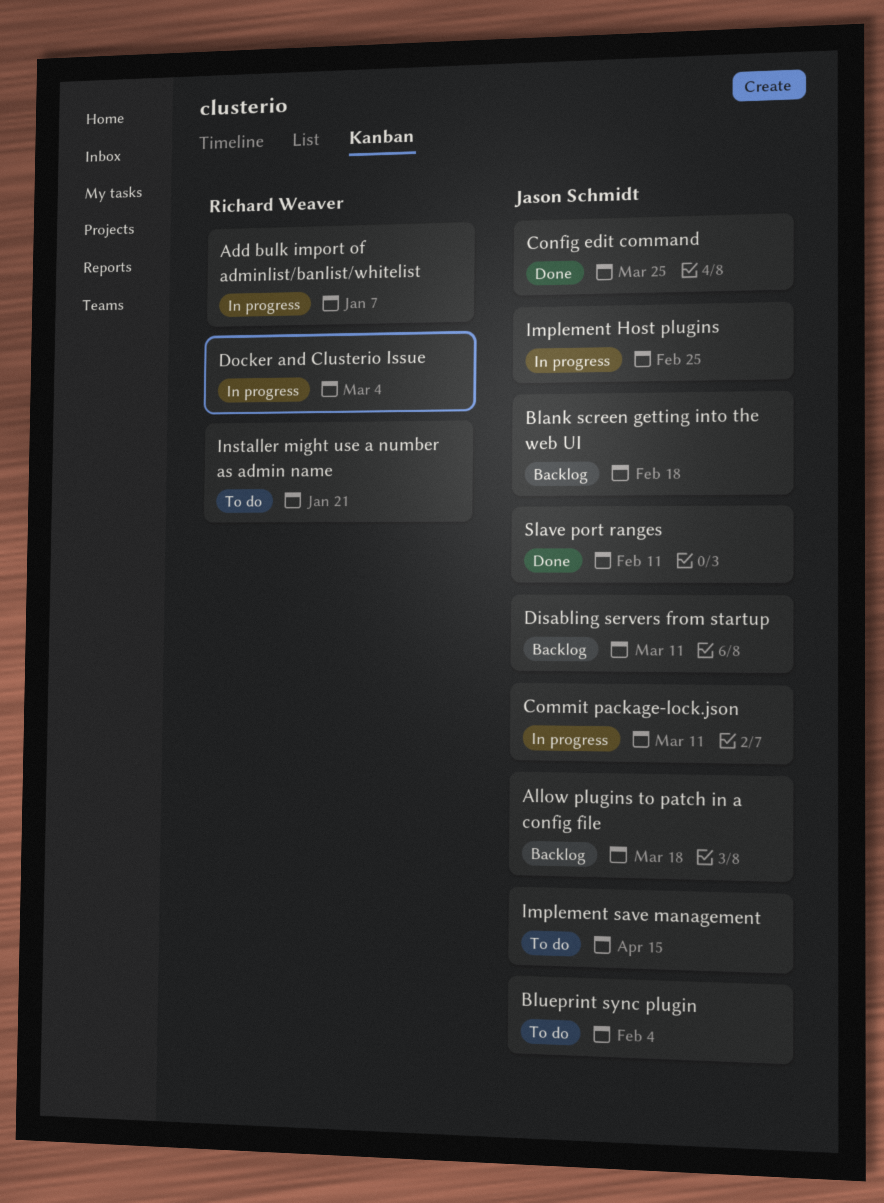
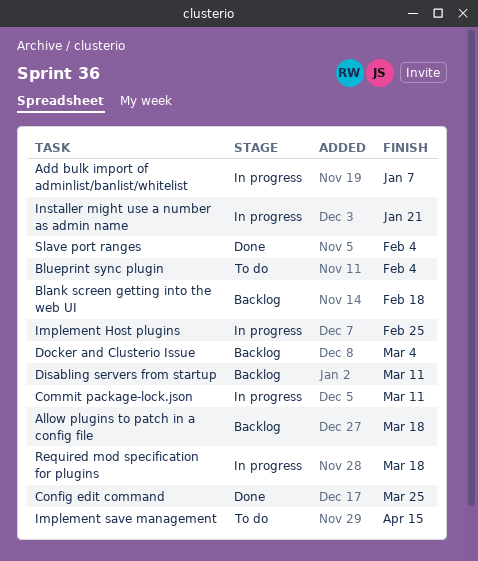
Docker and Clusterio Issue, status: In progress -> Backlog
Installer might use a number as admin name, status: To do -> In progress
Required mod specification for plugins: none -> present
Slave port ranges, due: Feb 11 -> Feb 4

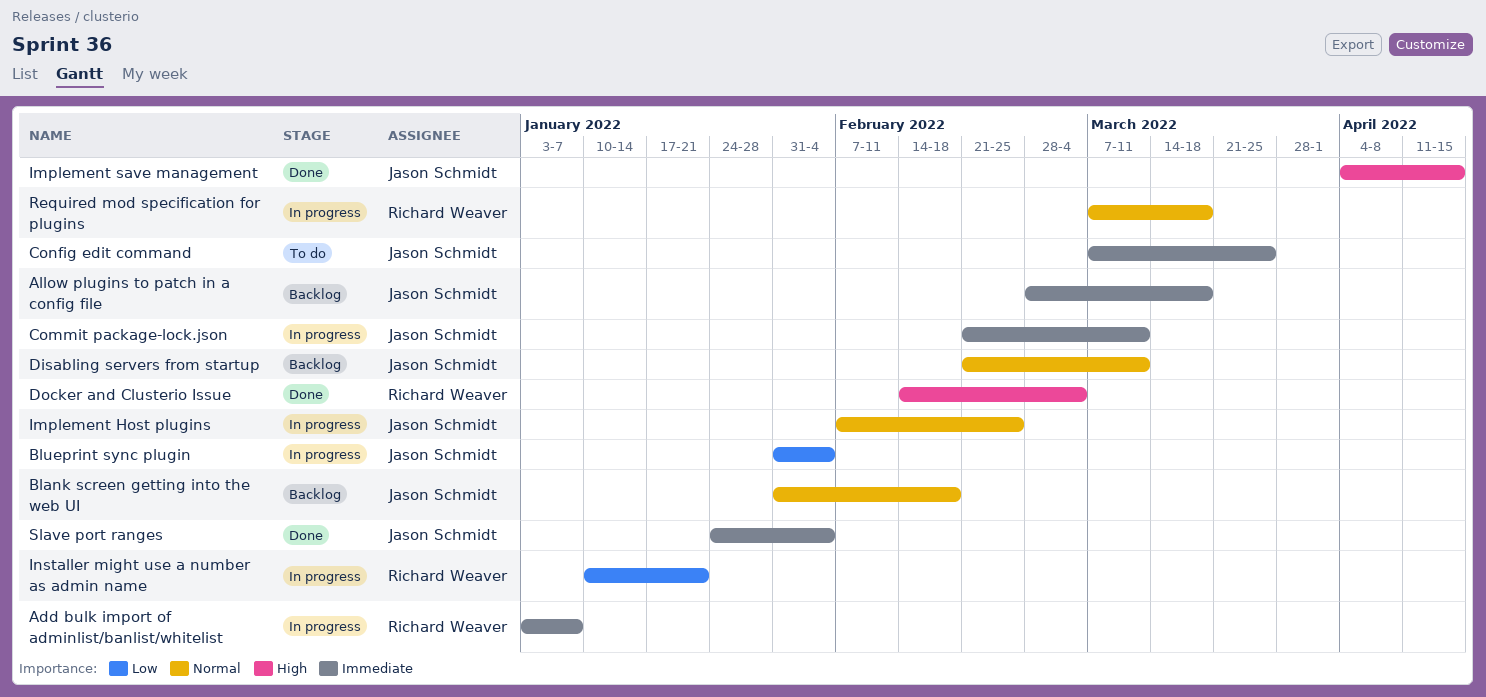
Blueprint sync plugin, status: To do -> In progress
Config edit command, status: Done -> To do
Docker and Clusterio Issue, status: Backlog -> Done
Implement save management, status: To do -> Done

